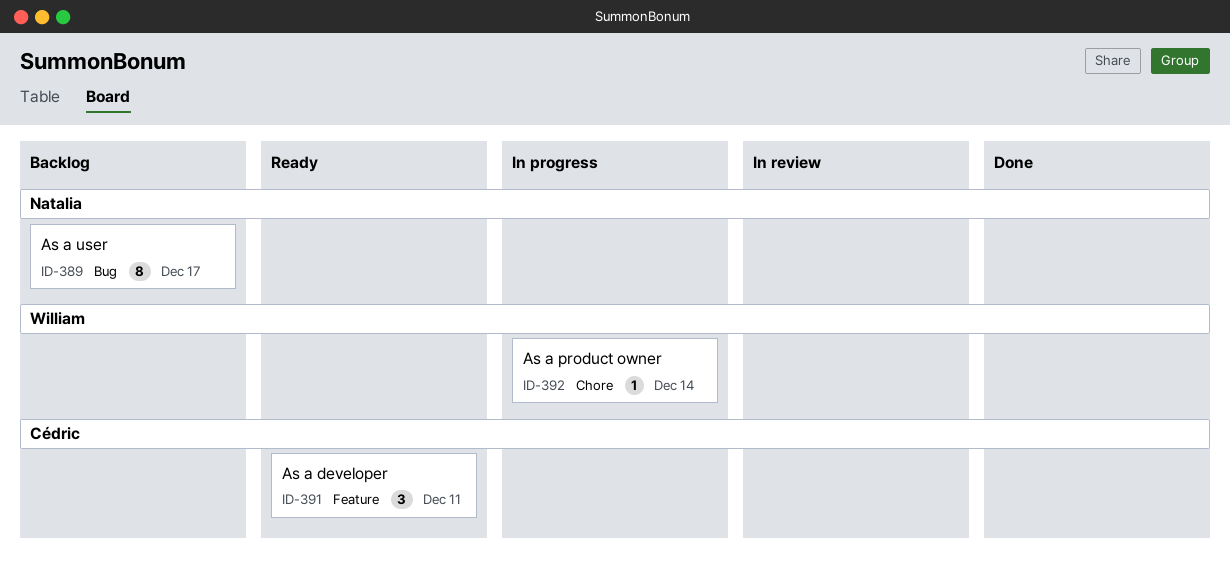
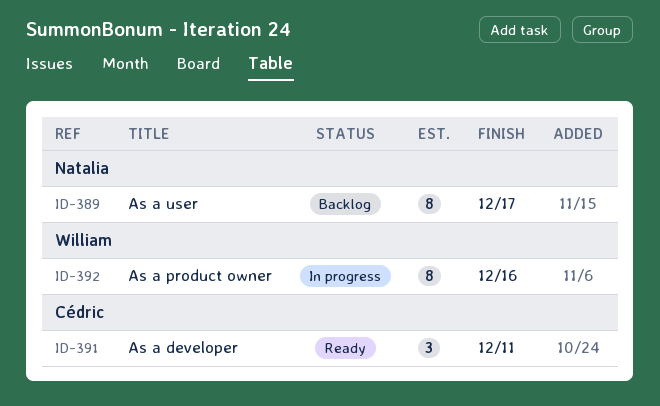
ID-392, estimate: 1 -> 8
ID-392, due: Dec 14 -> Dec 16

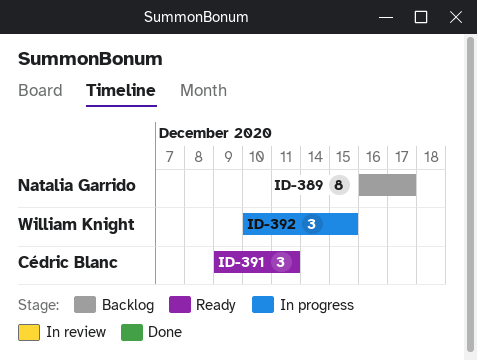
ID-392, estimate: 8 -> 3
ID-392, due: Dec 16 -> Dec 15

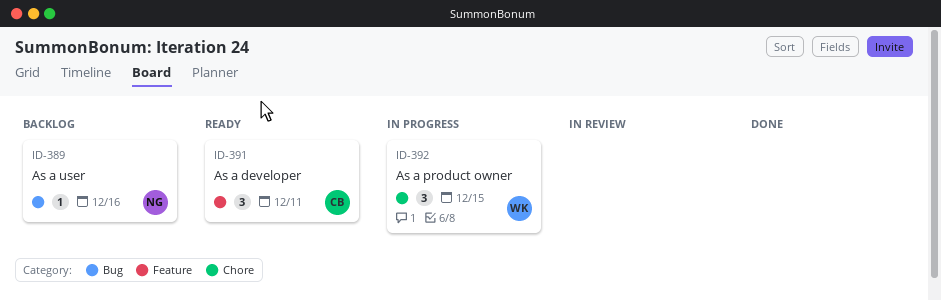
ID-389, estimate: 8 -> 1
ID-389, due: Dec 17 -> Dec 16

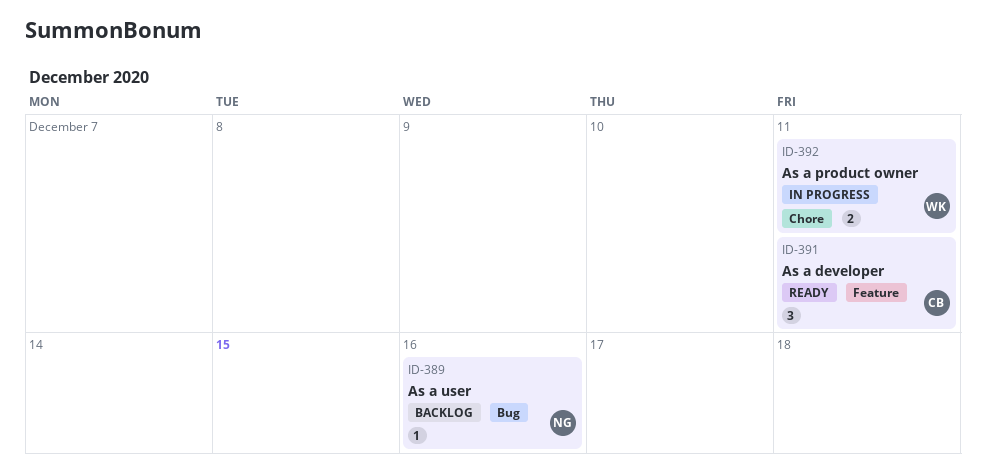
ID-392, estimate: 3 -> 2
ID-392, due: Dec 15 -> Dec 11

